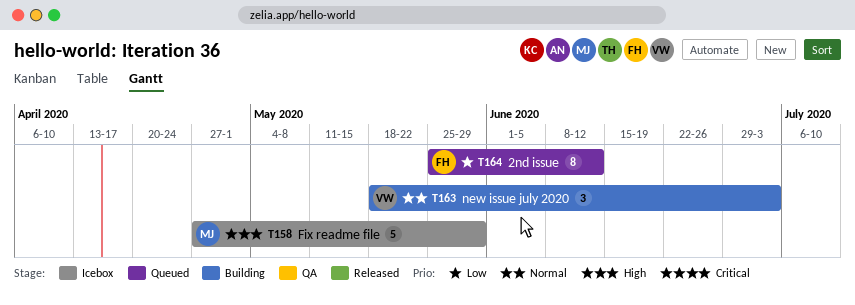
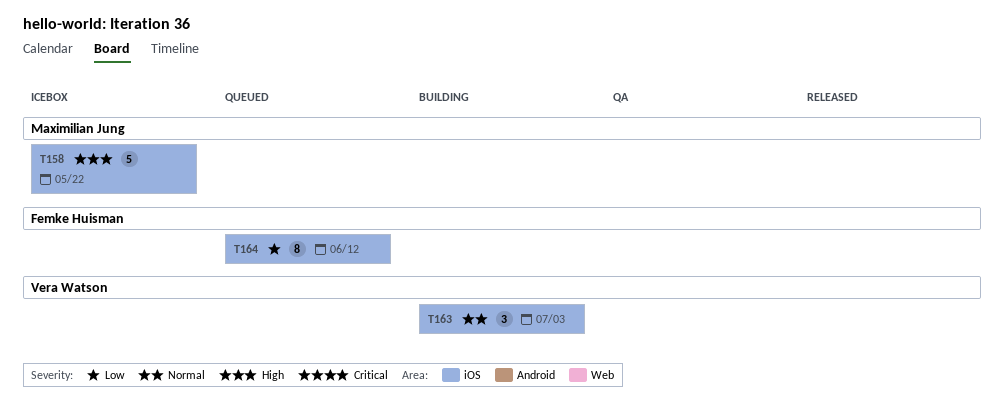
T158, due: May 29 -> May 22

